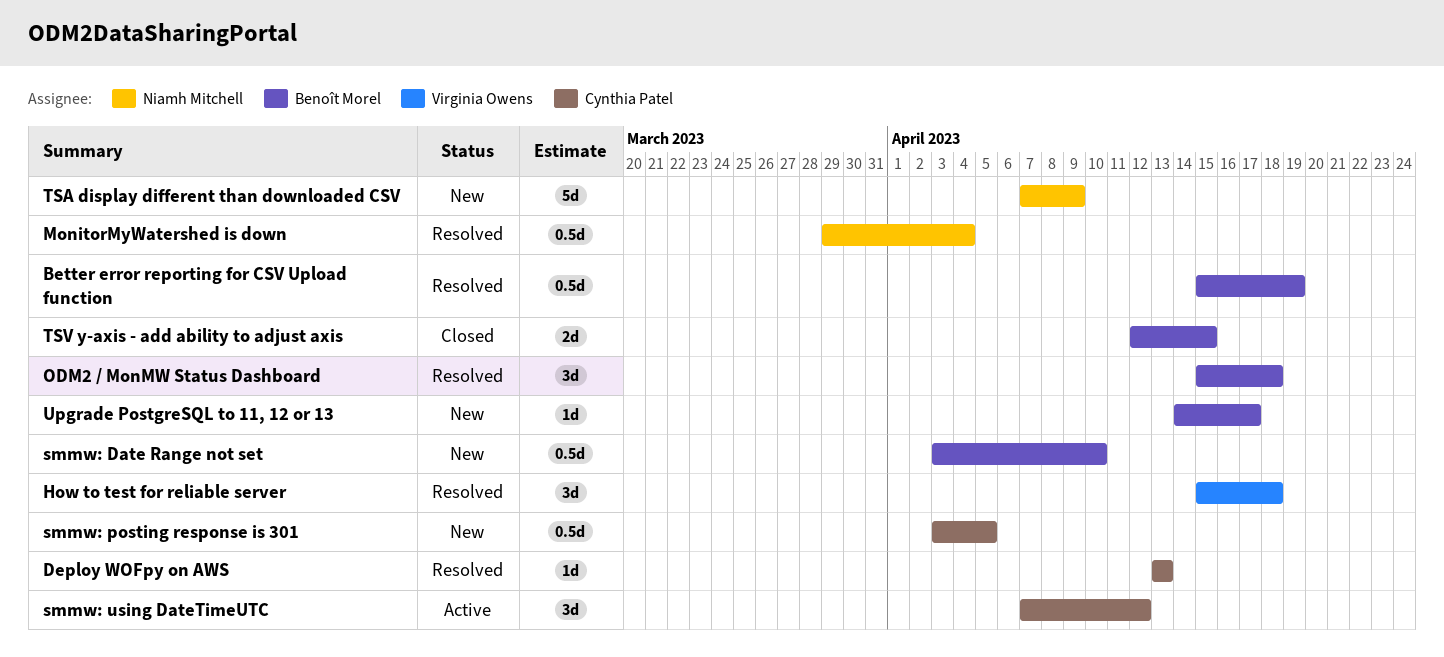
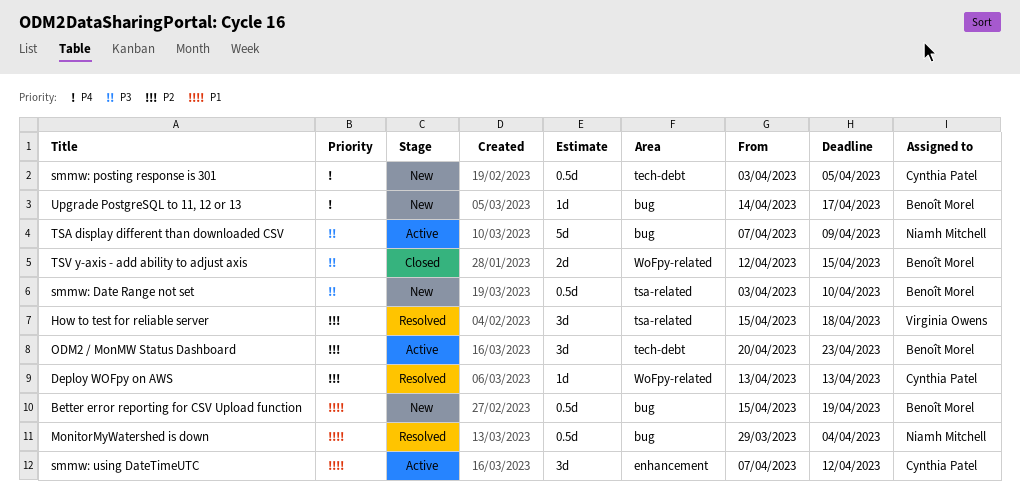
Better error reporting for CSV Upload function, status: Resolved -> New
ODM2 / MonMW Status Dashboard, status: Resolved -> Active
ODM2 / MonMW Status Dashboard, start: Apr 15 -> Apr 20
ODM2 / MonMW Status Dashboard, due: Apr 18 -> Apr 23
TSA display different than downloaded CSV, status: New -> Active

